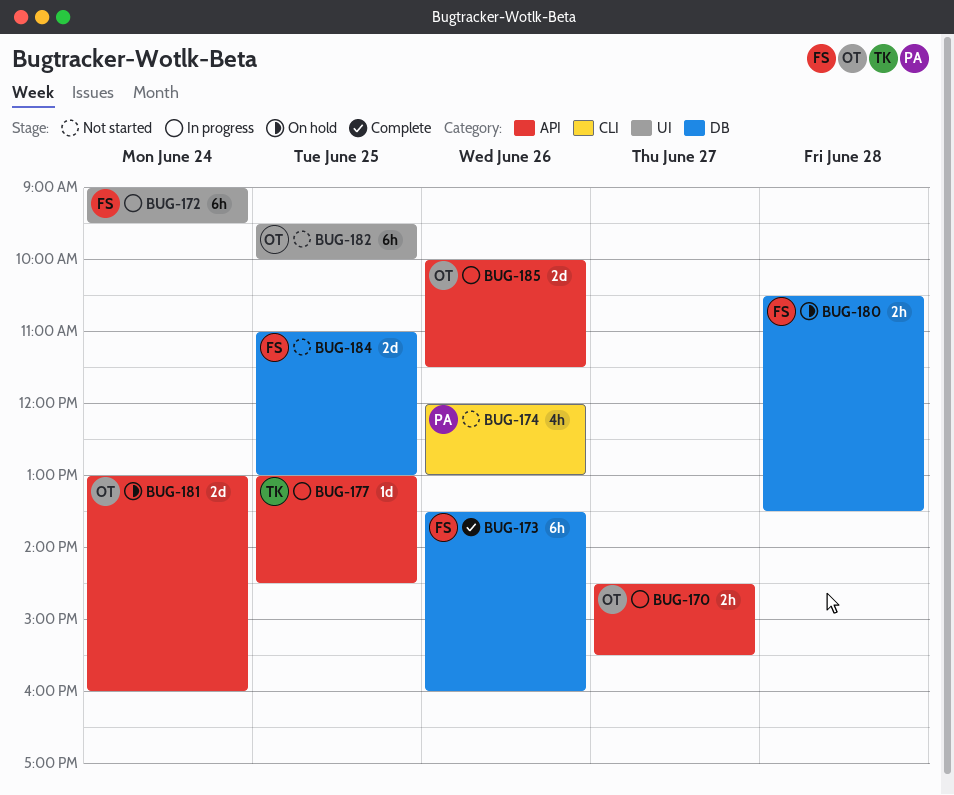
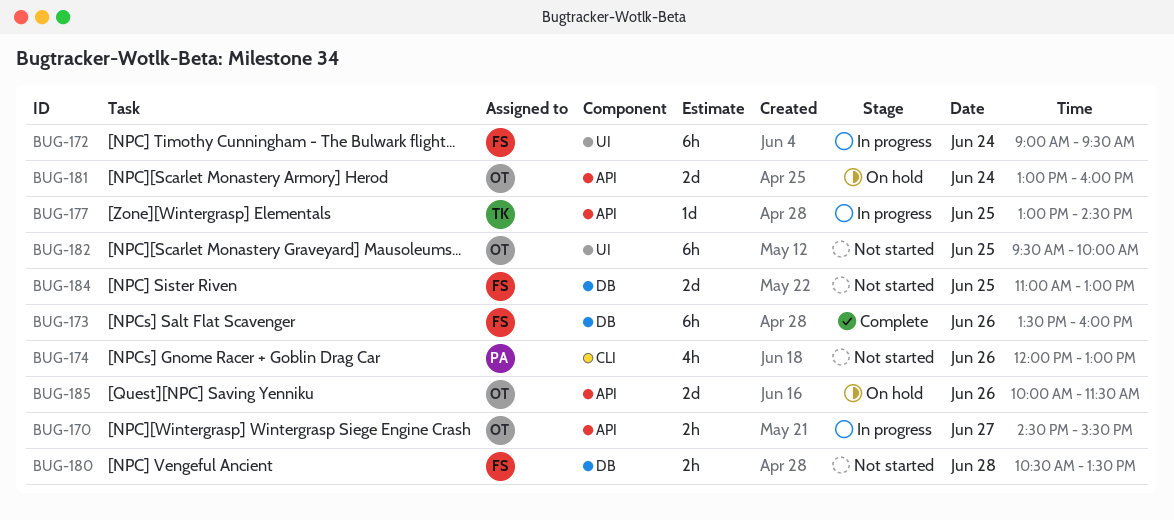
BUG-180, status: On hold -> Not started
BUG-185, status: In progress -> On hold

